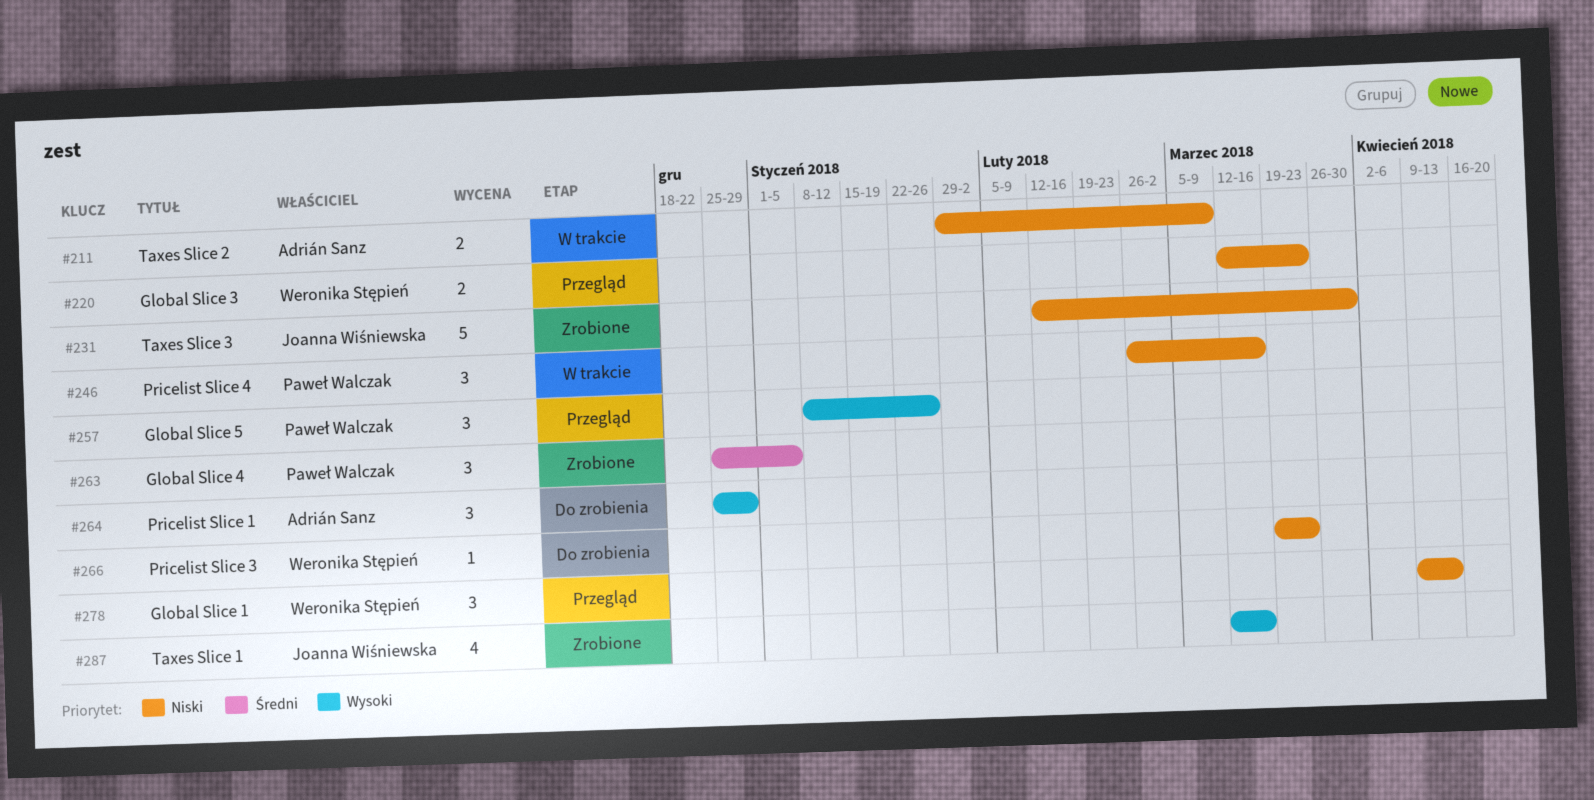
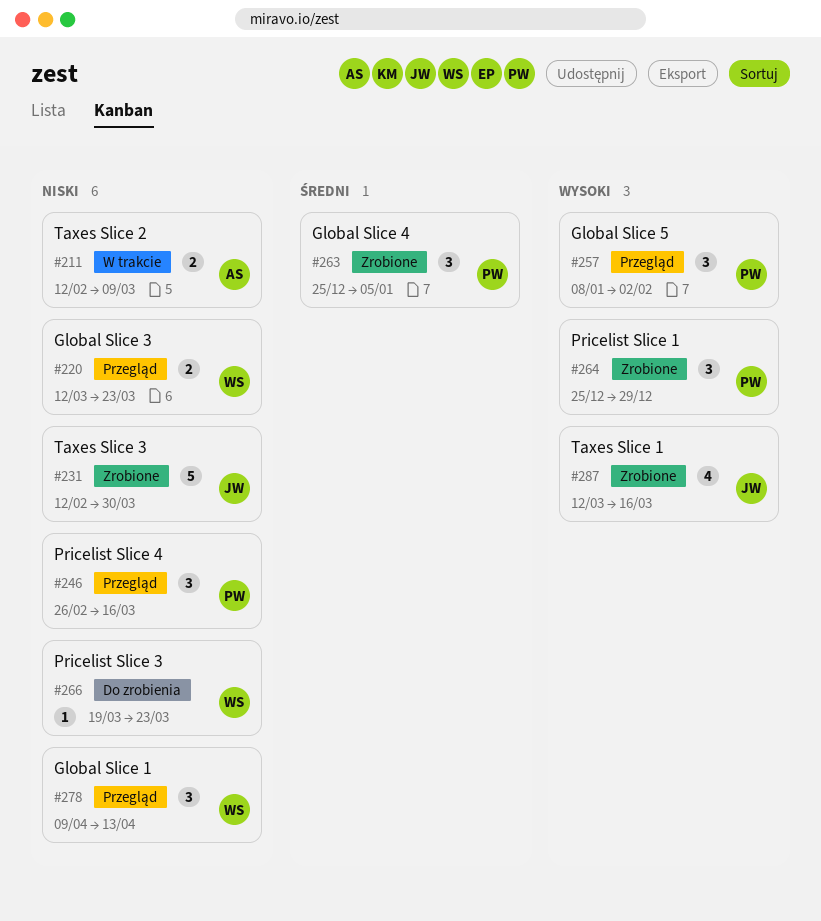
#211, start: Jan 29 -> Feb 12
#246, status: W trakcie -> Przegląd
#257, due: Jan 26 -> Feb 2
#264, status: Do zrobienia -> Zrobione
#264, owner: Adrián Sanz -> Paweł Walczak

